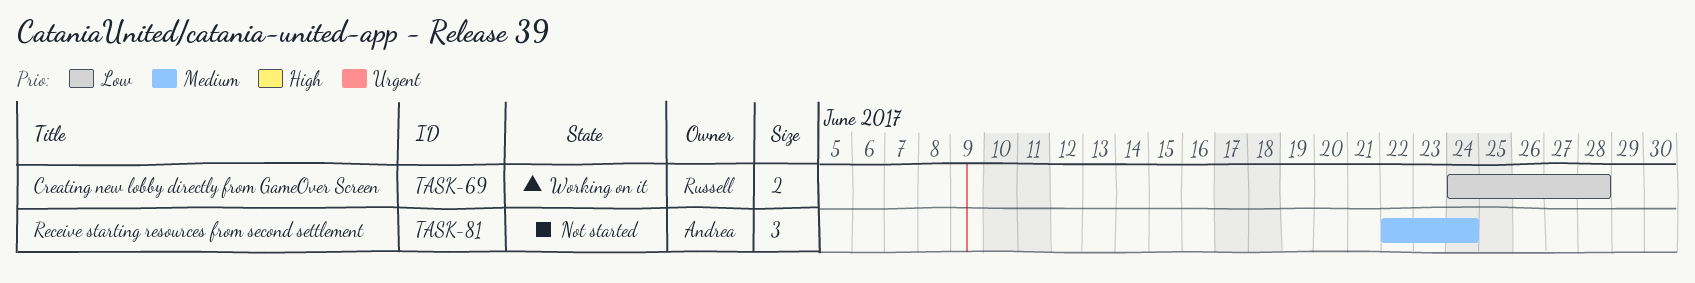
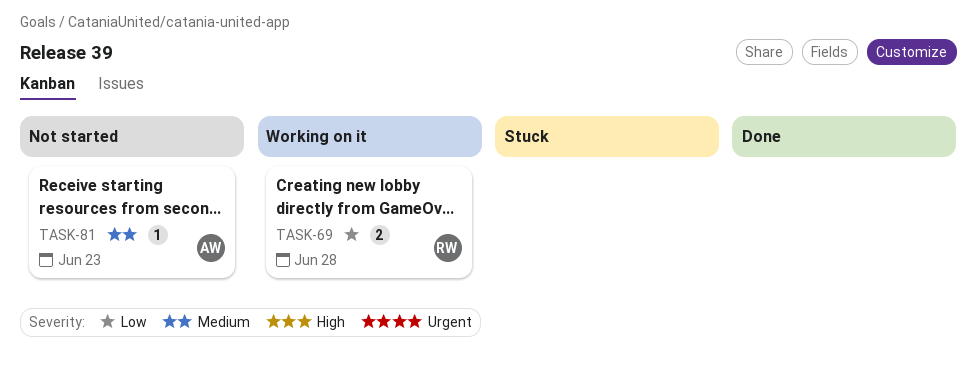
TASK-81, estimate: 3 -> 1
TASK-81, due: Jun 24 -> Jun 23

